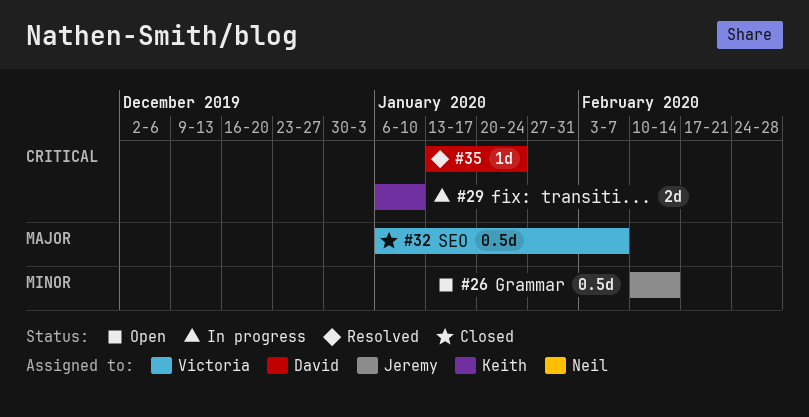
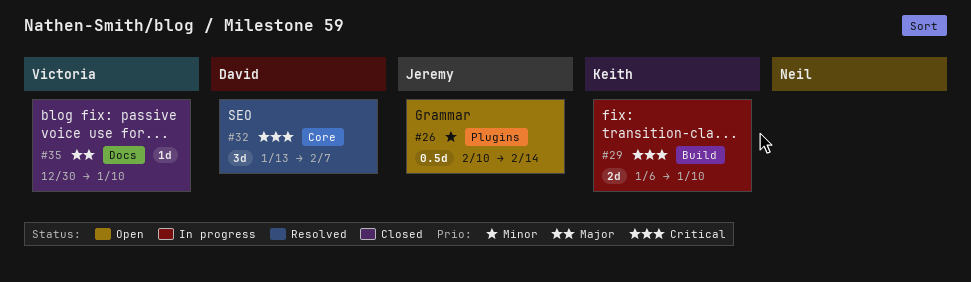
#32, status: Closed -> Resolved
#32, owner: Victoria -> David
#32, priority: Major -> Critical
#32, estimate: 0.5d -> 3d
#32, start: Jan 6 -> Jan 13
#35, status: Resolved -> Closed
#35, owner: David -> Victoria
#35, priority: Critical -> Major
#35, start: Jan 13 -> Dec 30
#35, due: Jan 24 -> Jan 10

